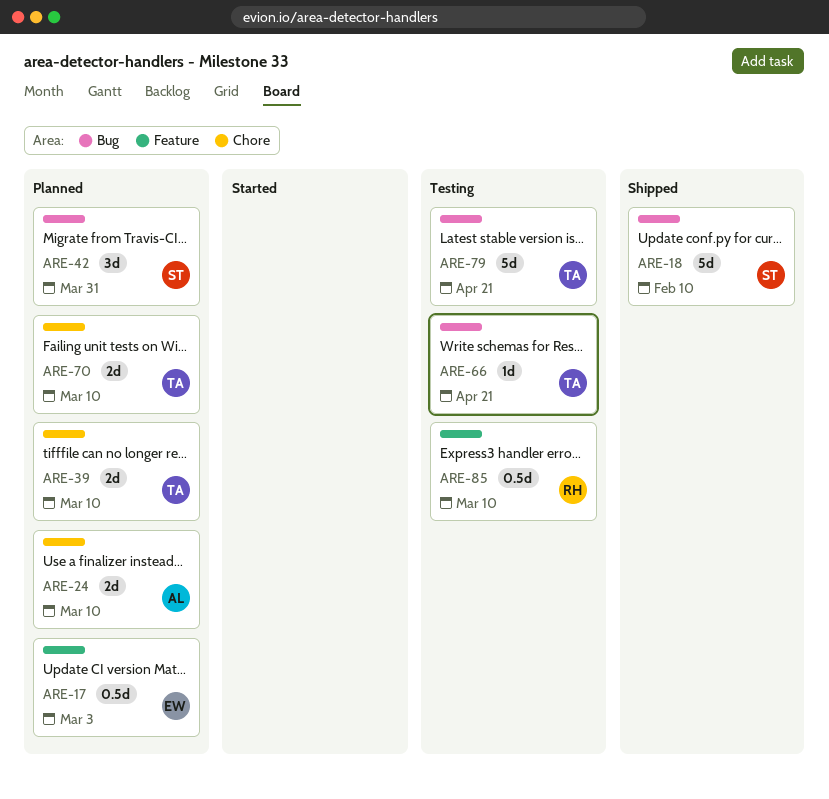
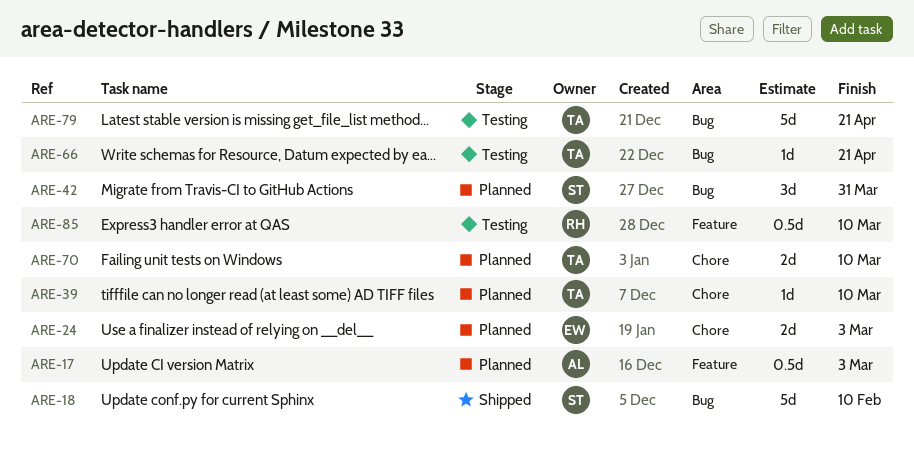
ARE-17, owner: EW -> AL
ARE-24, owner: AL -> EW
ARE-24, due: Mar 10 -> Mar 3
ARE-39, estimate: 2d -> 1d

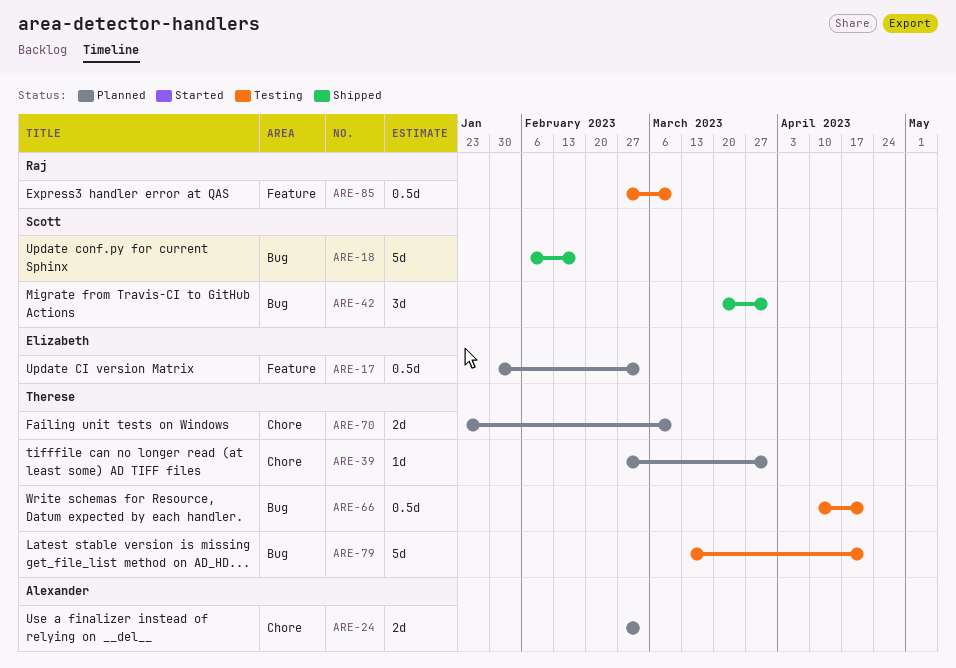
ARE-17, owner: Alexander -> Elizabeth
ARE-18, due: Feb 10 -> Feb 17
ARE-24, owner: Elizabeth -> Alexander
ARE-39, due: Mar 10 -> Mar 31
ARE-42, status: Planned -> Shipped
ARE-66, estimate: 1d -> 0.5d

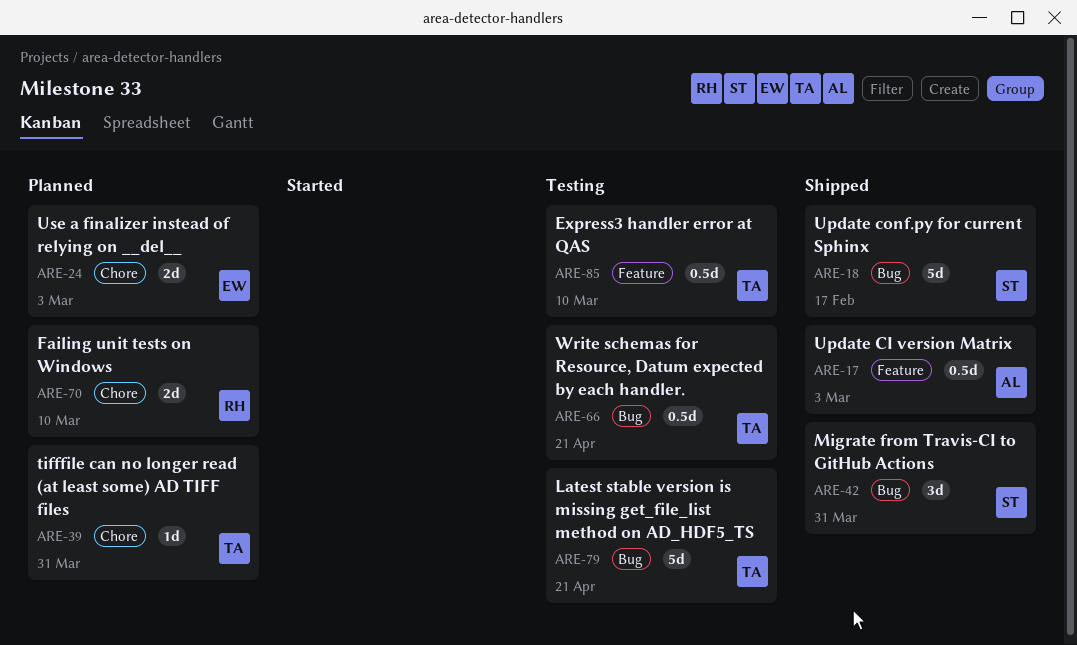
ARE-17, status: Planned -> Shipped
ARE-17, owner: Elizabeth -> Alexander
ARE-24, owner: Alexander -> Elizabeth
ARE-70, owner: Therese -> Raj
ARE-85, owner: Raj -> Therese

